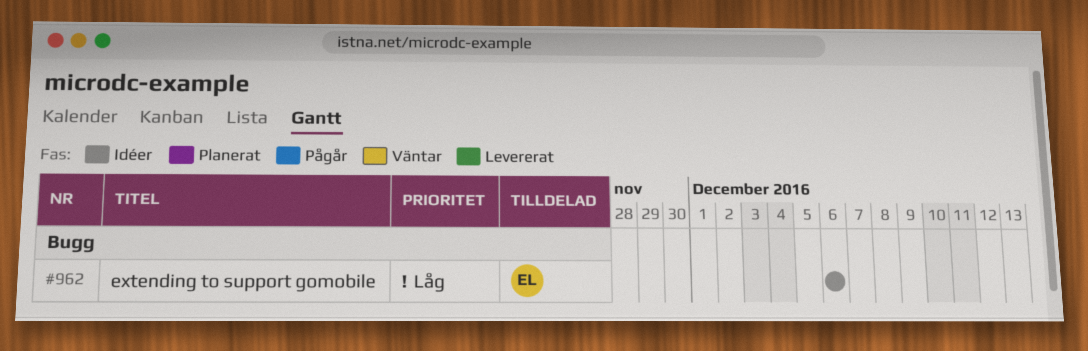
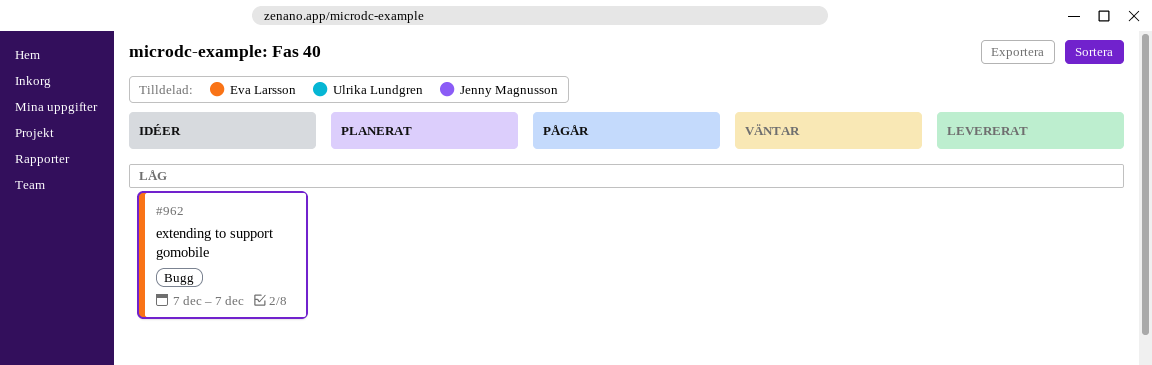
#962, start: Dec 6 -> Dec 7
#962, due: Dec 6 -> Dec 7

